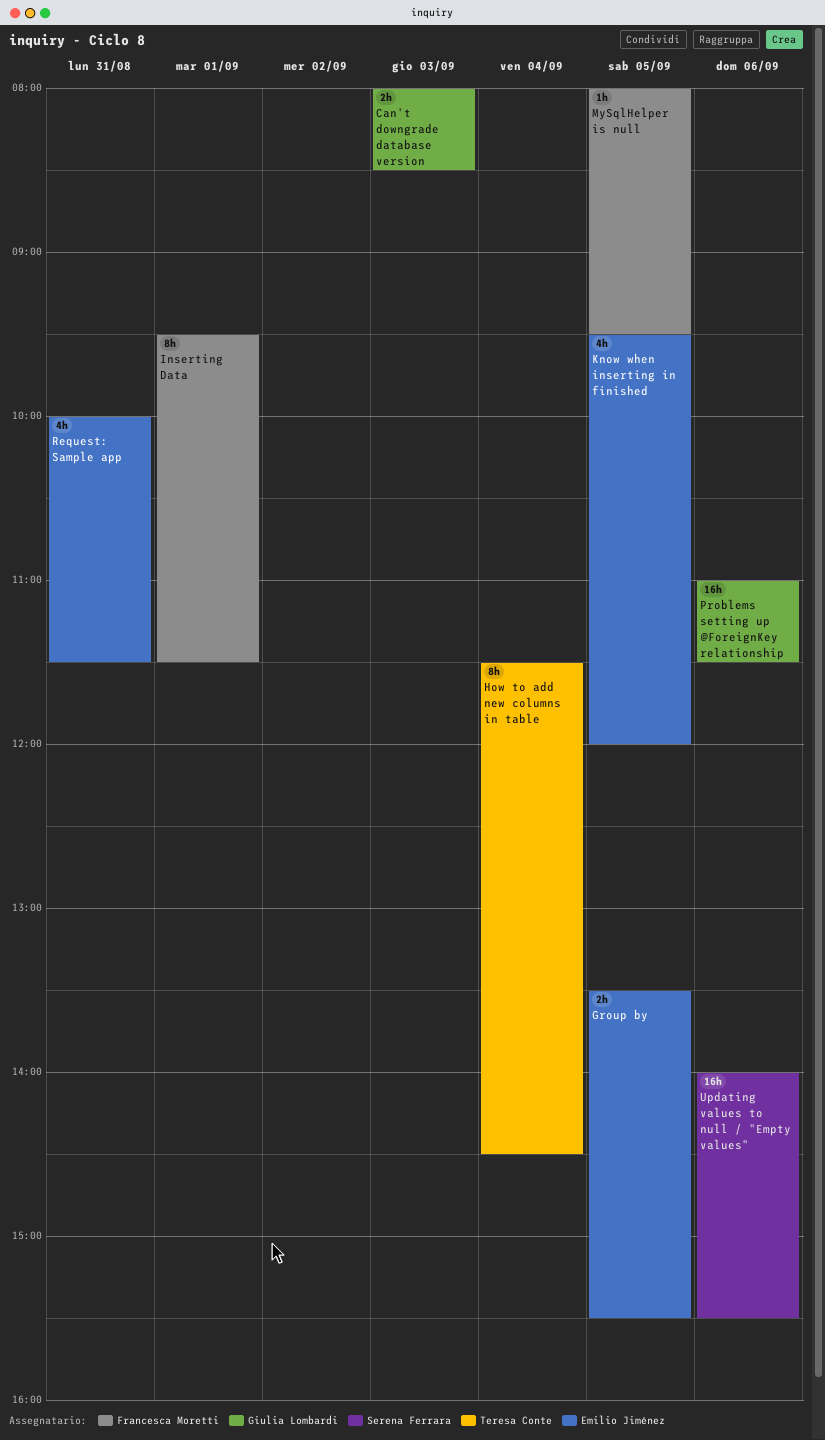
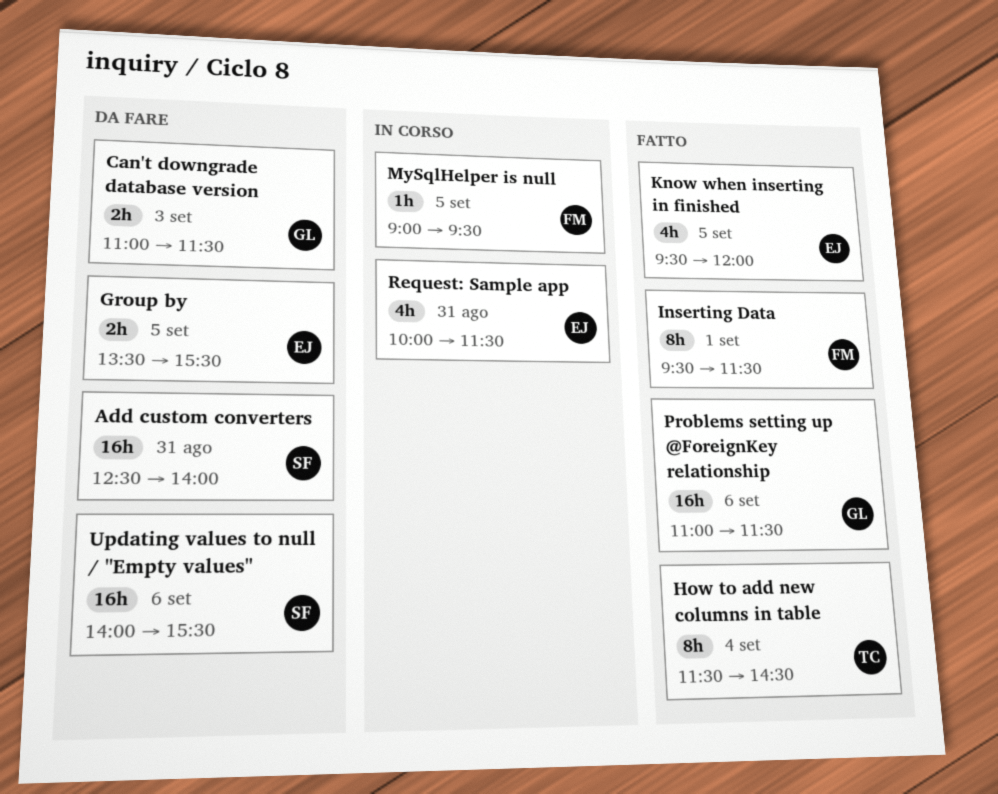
Add custom converters: none -> present
Can't downgrade database version, begins: 08:00 -> 11:00
Can't downgrade database version, ends: 08:30 -> 11:30
MySqlHelper is null, begins: 08:00 -> 09:00

